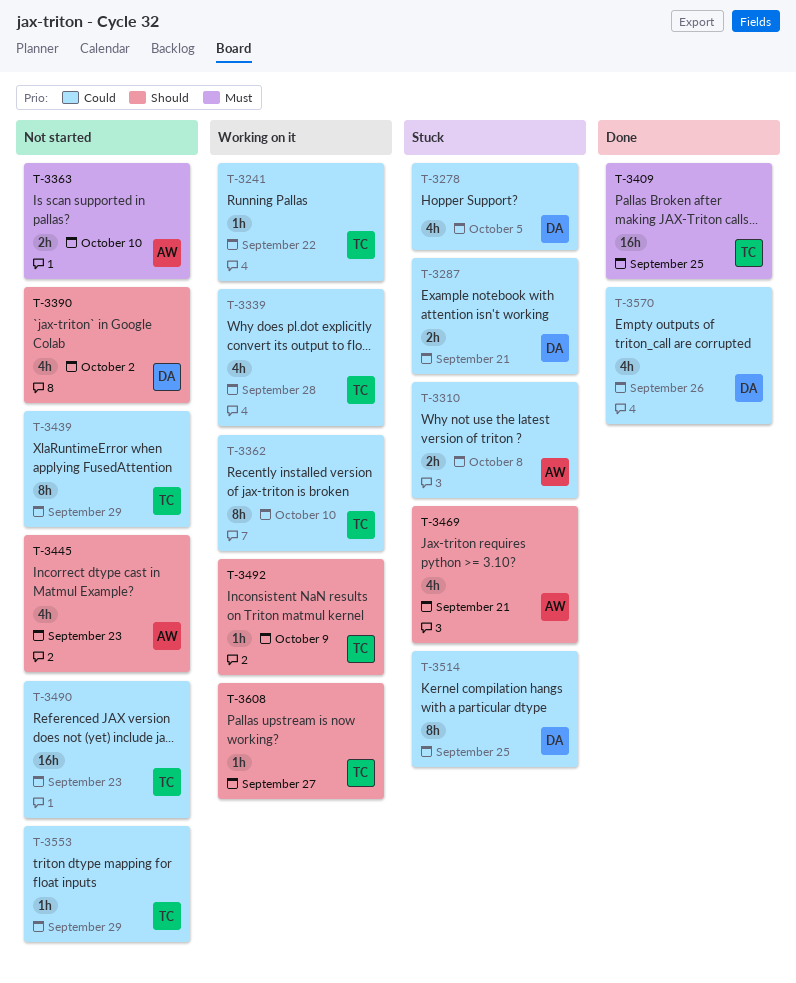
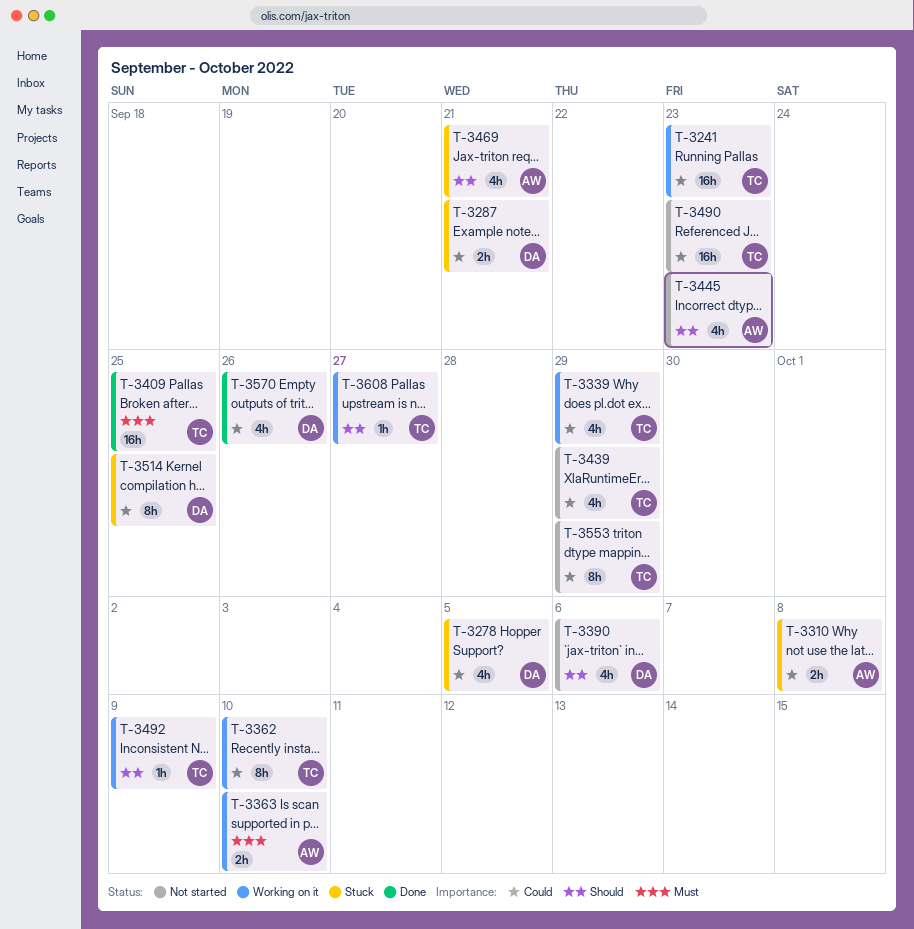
T-3241, estimate: 1h -> 16h
T-3241, due: Sep 22 -> Sep 23
T-3339, due: Sep 28 -> Sep 29
T-3363, status: Not started -> Working on it
T-3390, due: Oct 2 -> Oct 6
T-3439, estimate: 8h -> 4h
T-3553, estimate: 1h -> 8h

